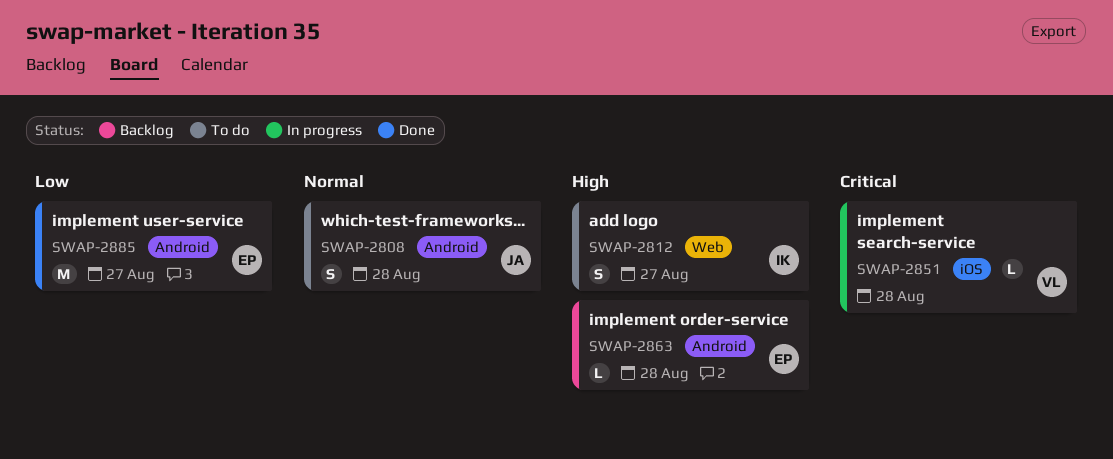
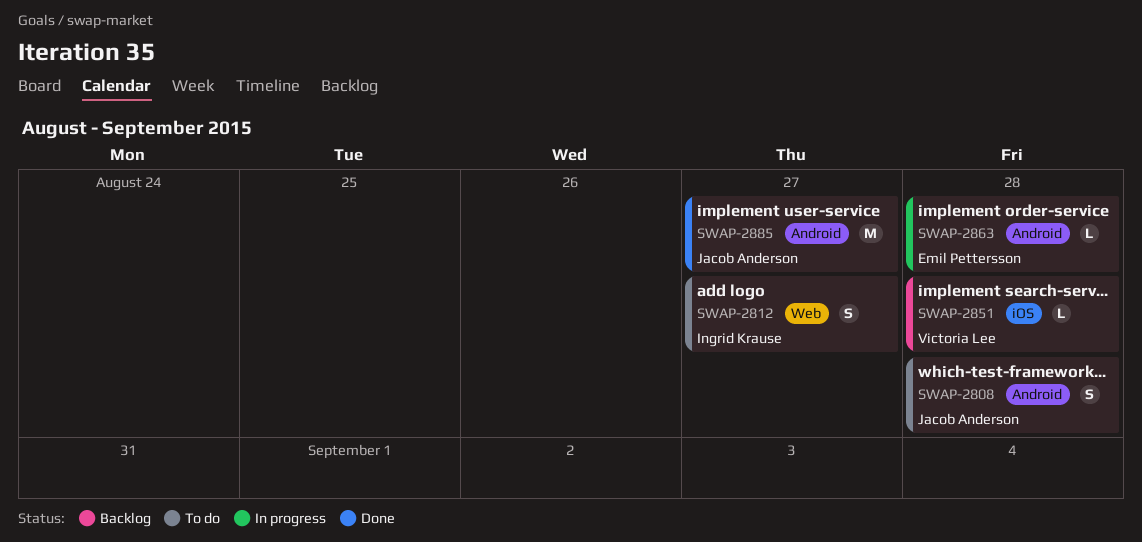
SWAP-2851, status: In progress -> Backlog
SWAP-2863, status: Backlog -> In progress
SWAP-2885, owner: Emil Pettersson -> Jacob Anderson

